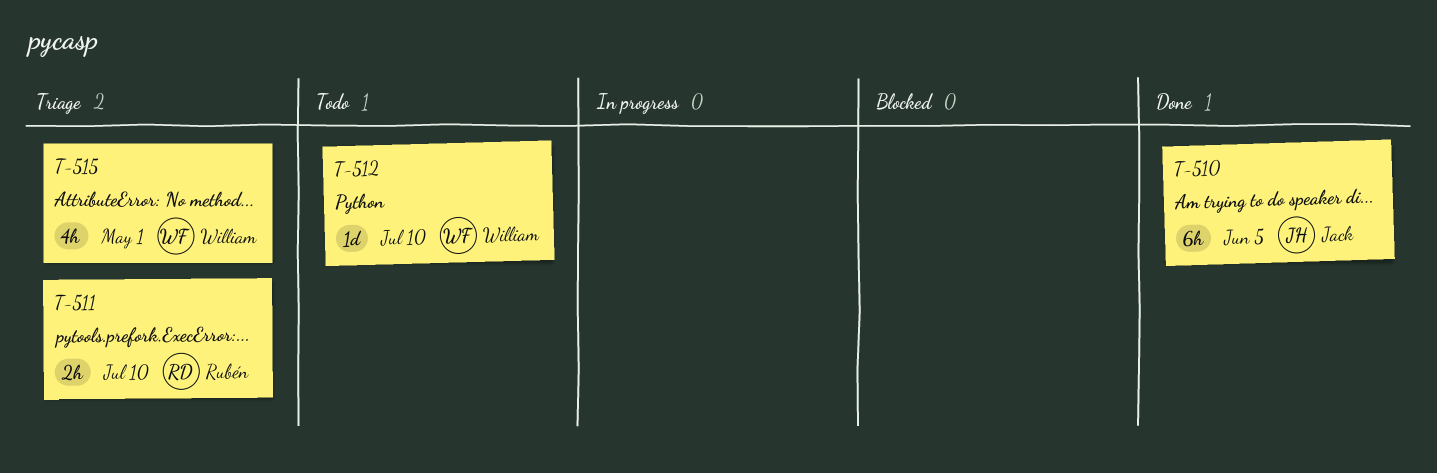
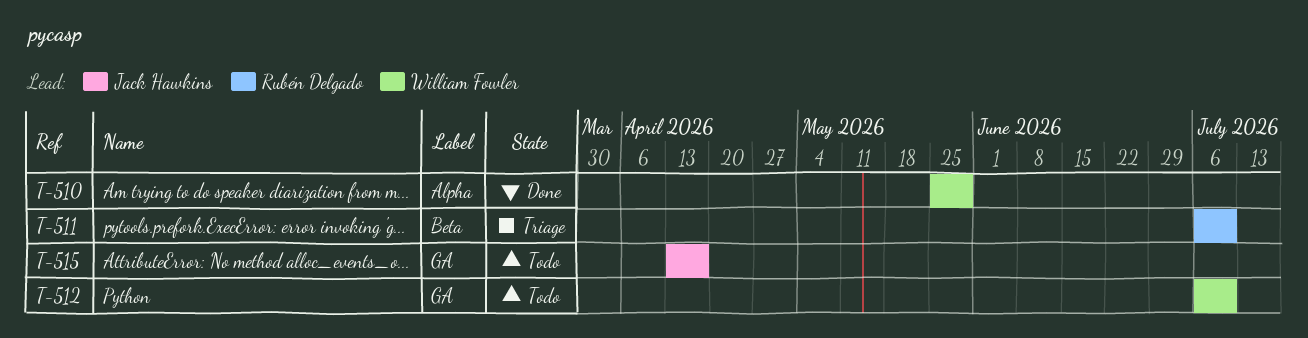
T-510, owner: Jack Hawkins -> William Fowler
T-510, due: Jun 5 -> May 29
T-515, status: Triage -> Todo
T-515, owner: William Fowler -> Jack Hawkins
T-515, due: May 1 -> Apr 17

